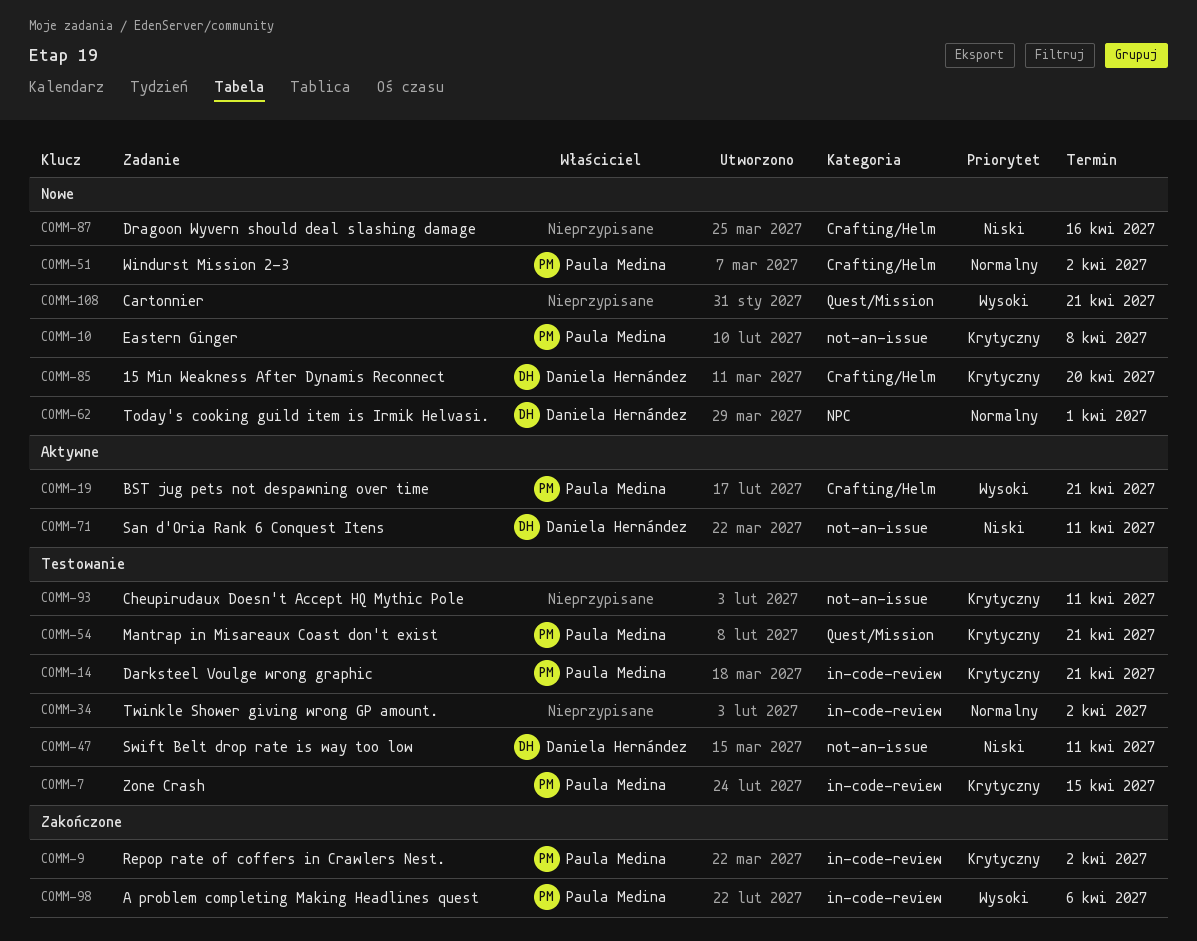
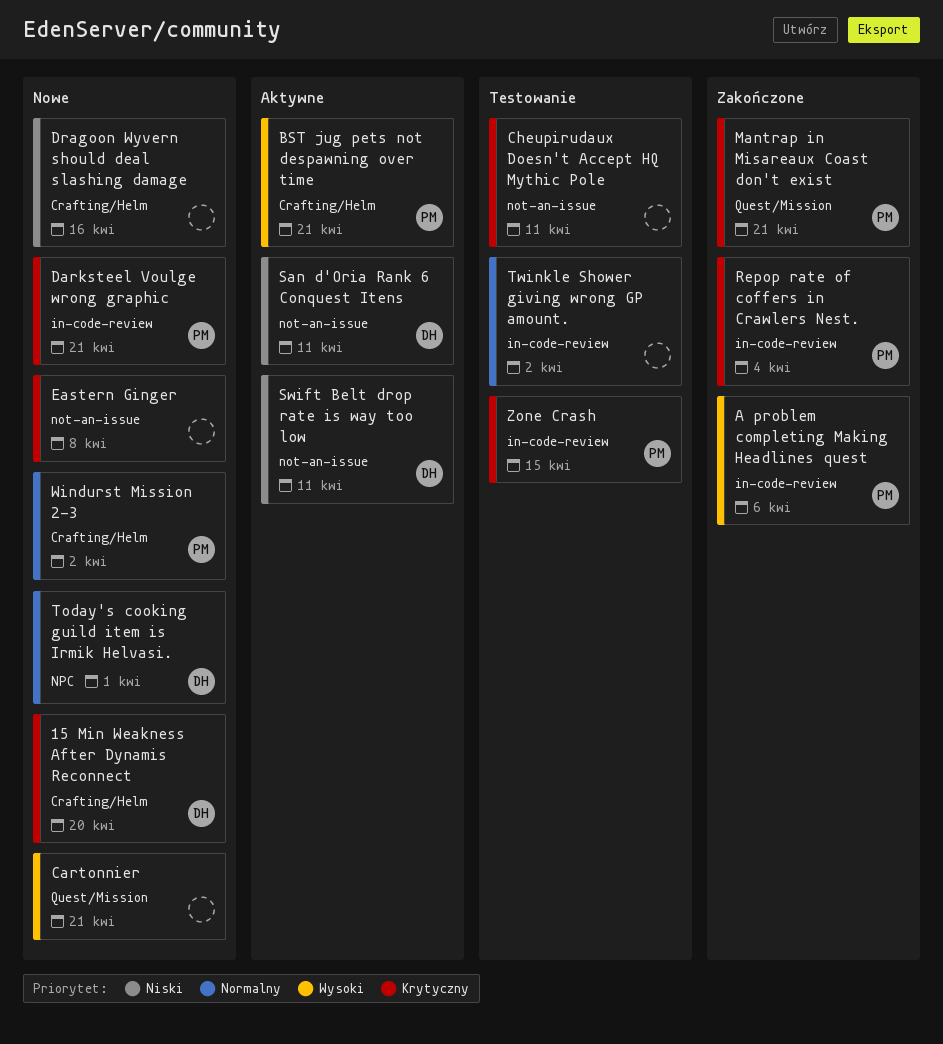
Darksteel Voulge wrong graphic, status: Testowanie -> Nowe
Eastern Ginger, owner: Paula Medina -> none
Mantrap in Misareaux Coast don't exist, status: Testowanie -> Zakończone
Repop rate of coffers in Crawlers Nest., due: Apr 2 -> Apr 4
Swift Belt drop rate is way too low, status: Testowanie -> Aktywne

